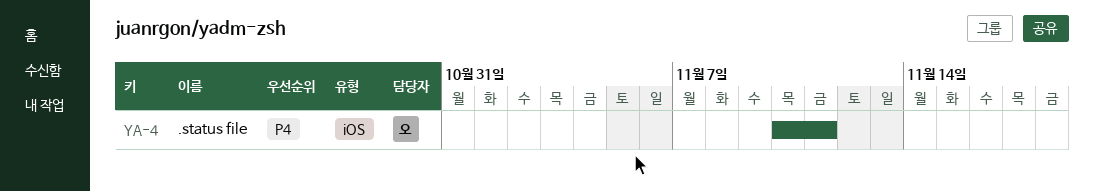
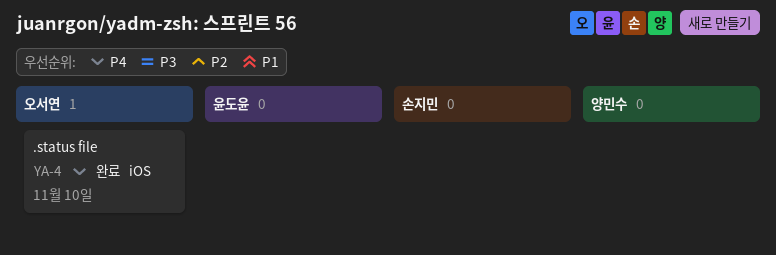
YA-4, due: Nov 11 -> Nov 10

